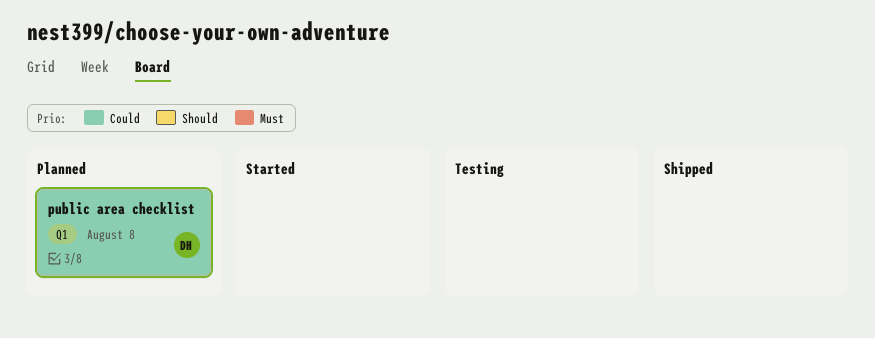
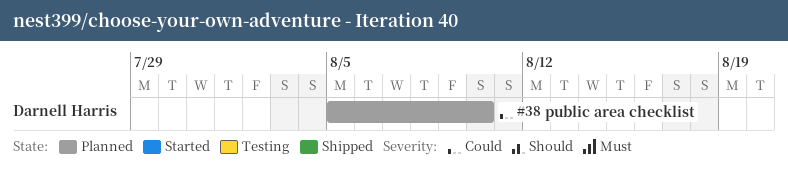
public area checklist, due: Aug 8 -> Aug 10

